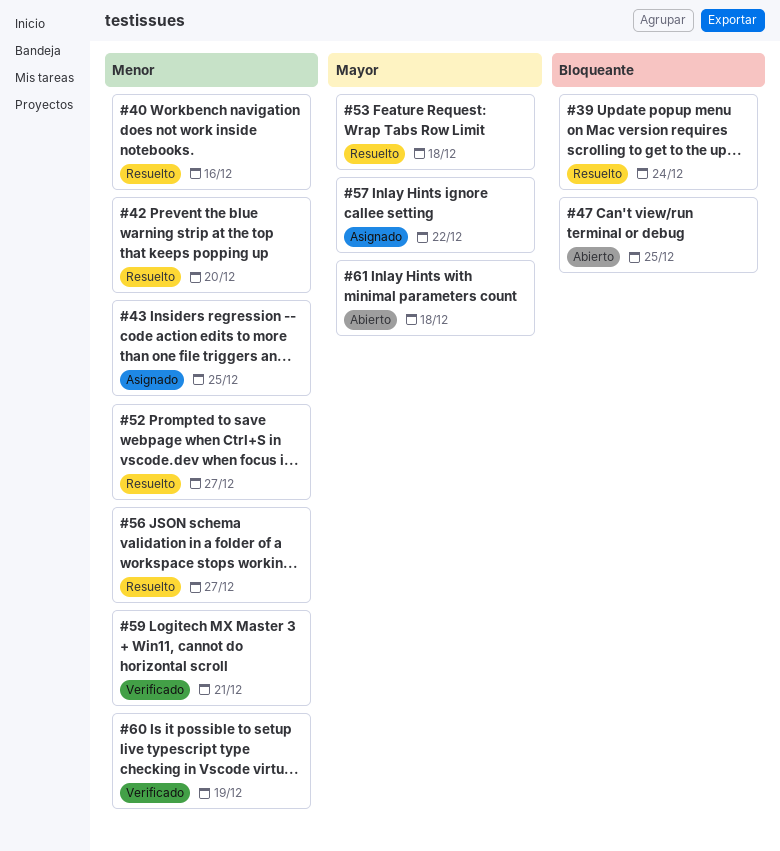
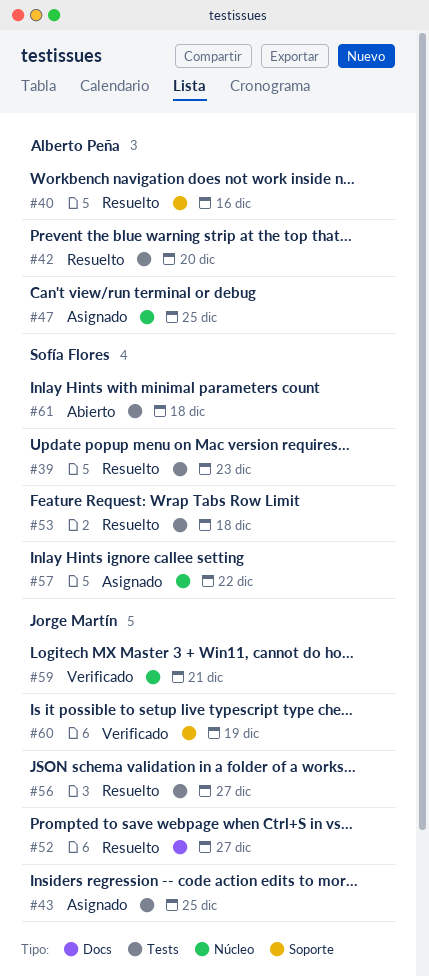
#39, due: Dec 24 -> Dec 23
#47, status: Abierto -> Asignado

